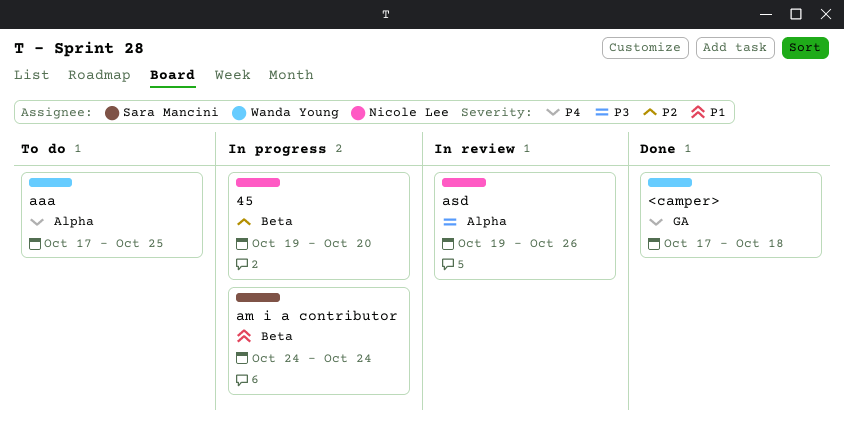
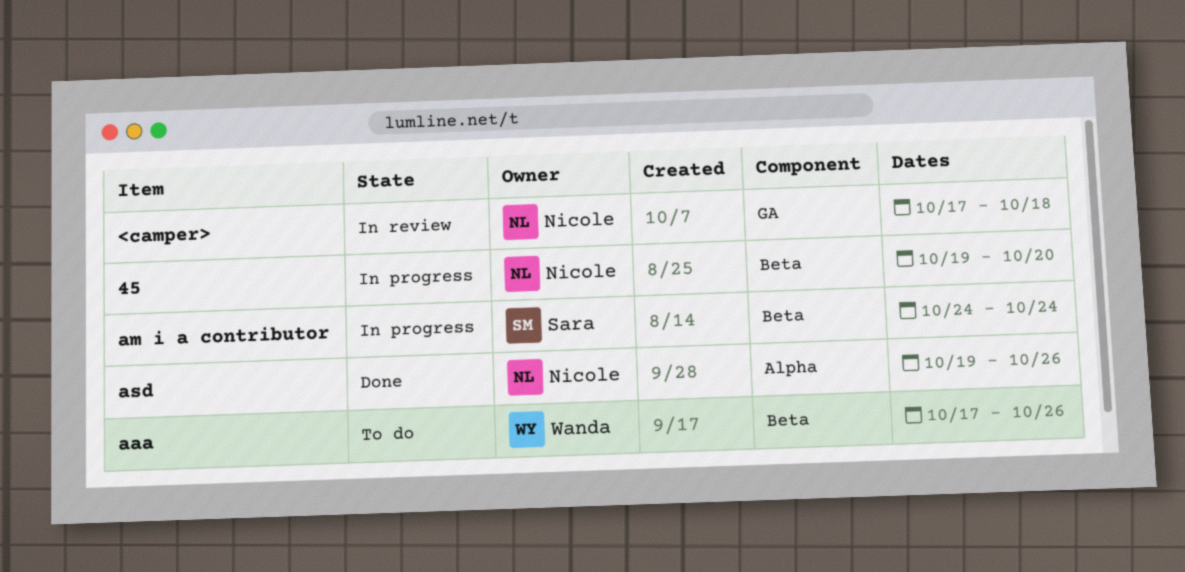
<camper>, status: Done -> In review
<camper>, owner: Wanda Young -> Nicole Lee
aaa, label: Alpha -> Beta
aaa, due: Oct 25 -> Oct 26
asd, status: In review -> Done

